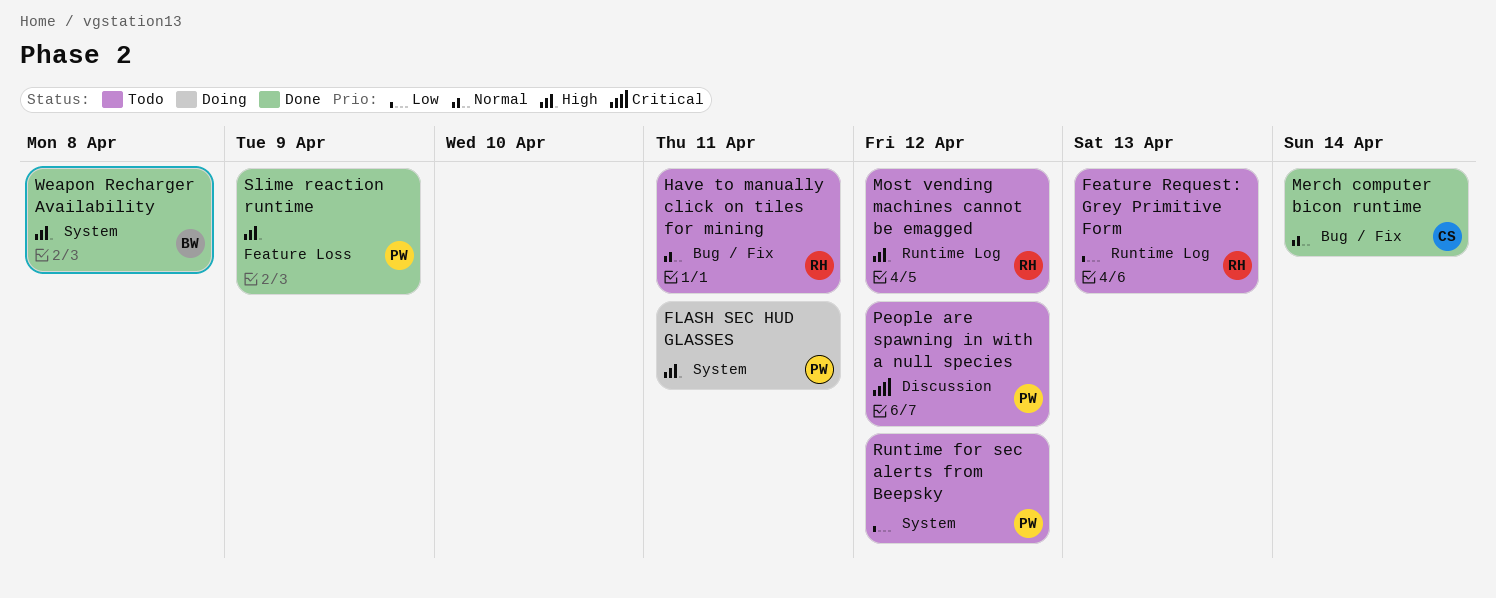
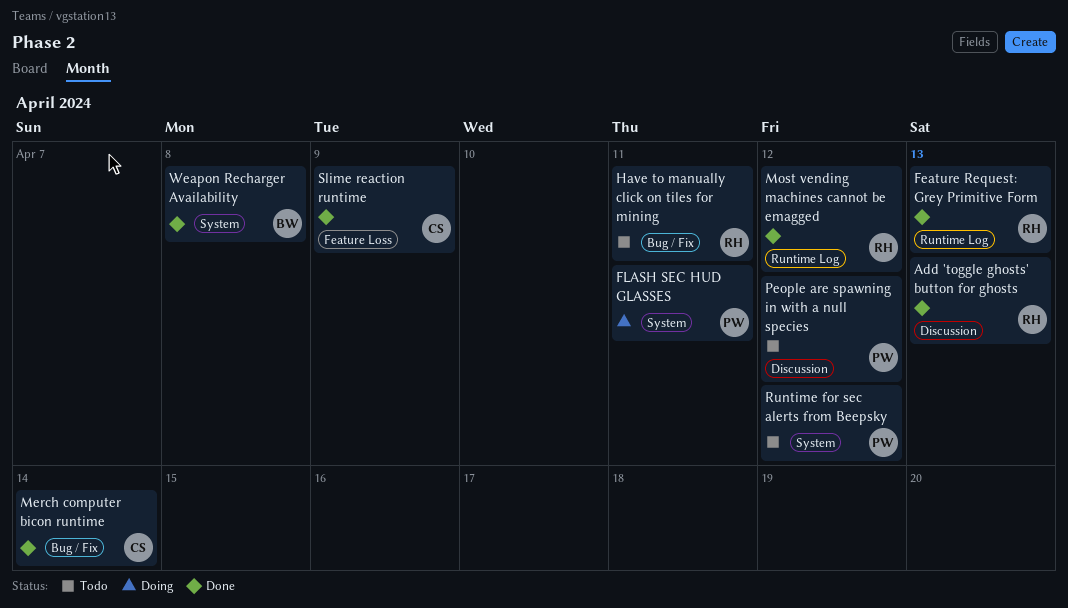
Add 'toggle ghosts' button for ghosts: none -> present
Feature Request: Grey Primitive Form, status: Todo -> Done
Most vending machines cannot be emagged, status: Todo -> Done
Slime reaction runtime, owner: PW -> CS

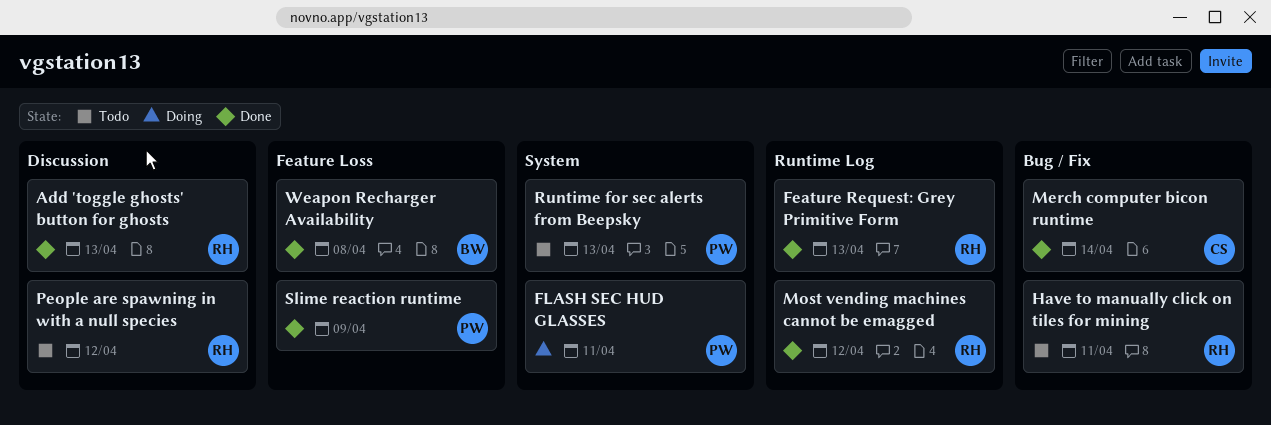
People are spawning in with a null species, owner: PW -> RH
Runtime for sec alerts from Beepsky, due: Apr 12 -> Apr 13
Slime reaction runtime, owner: CS -> PW
Weapon Recharger Availability, label: System -> Feature Loss

